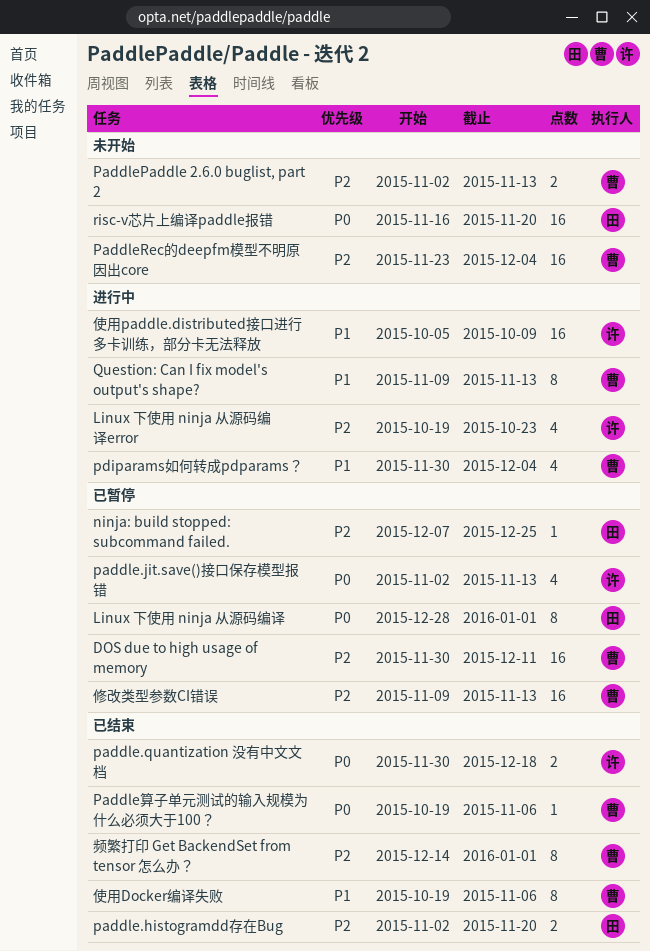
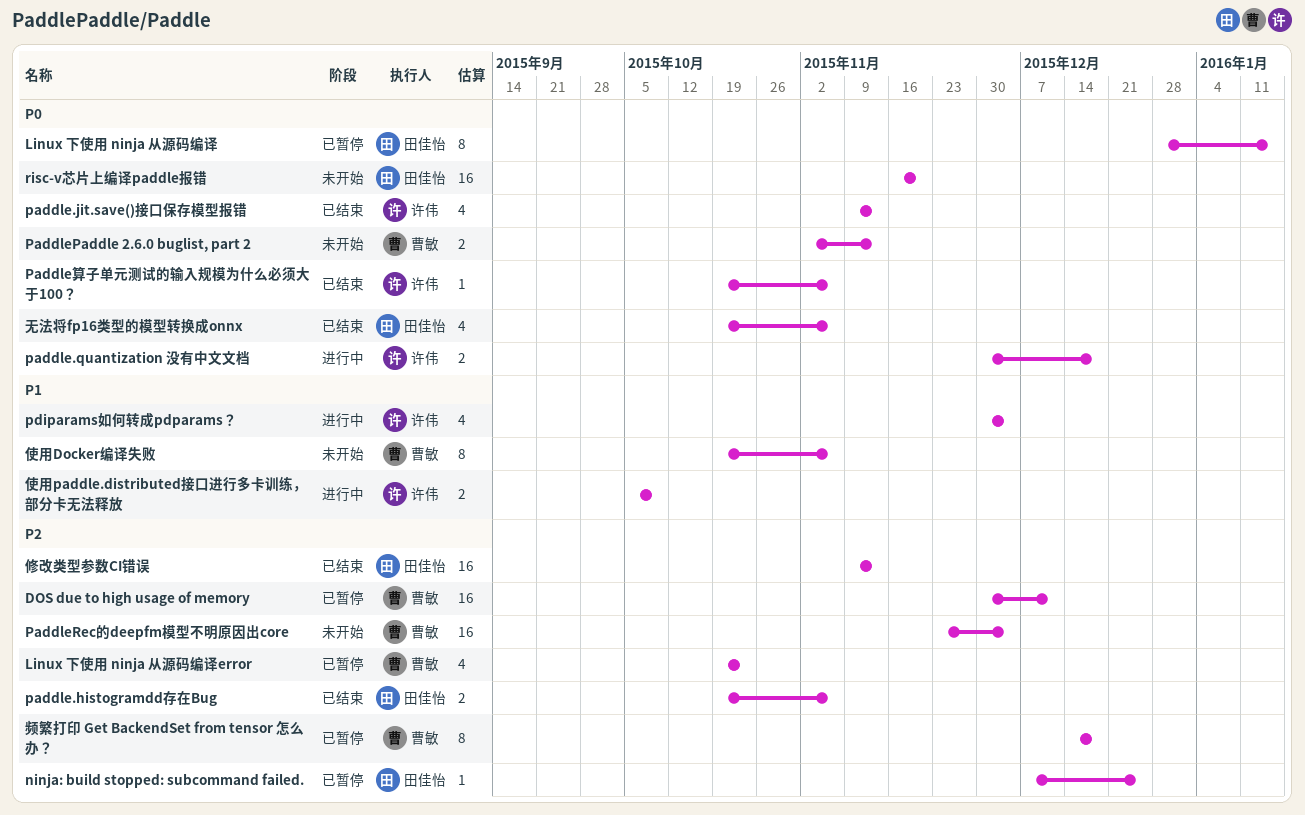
Linux 下使用 ninja 从源码编译, due: Jan 1 -> Jan 15
Linux 下使用 ninja 从源码编译error, status: 进行中 -> 已暂停
Linux 下使用 ninja 从源码编译error, owner: 许伟 -> 曹敏
paddle.histogramdd存在Bug, start: Nov 2 -> Oct 19
paddle.histogramdd存在Bug, due: Nov 20 -> Nov 6
paddle.jit.save()接口保存模型报错, status: 已暂停 -> 已结束
paddle.jit.save()接口保存模型报错, start: Nov 2 -> Nov 9
paddle.quantization 没有中文文档, status: 已结束 -> 进行中
PaddlePaddle 2.6.0 buglist, part 2, priority: P2 -> P0
Paddle算子单元测试的输入规模为什么必须大于100？, owner: 曹敏 -> 许伟
pdiparams如何转成pdparams？, owner: 曹敏 -> 许伟
Question: Can I fix model's output's shape?: present -> none
使用Docker编译失败, status: 已结束 -> 未开始
使用paddle.distributed接口进行多卡训练，部分卡无法释放, estimate: 16 -> 2
修改类型参数CI错误, status: 已暂停 -> 已结束
修改类型参数CI错误, owner: 曹敏 -> 田佳怡
无法将fp16类型的模型转换成onnx: none -> present
频繁打印 Get BackendSet from tensor 怎么办？, status: 已结束 -> 已暂停
频繁打印 Get BackendSet from tensor 怎么办？, due: Jan 1 -> Dec 18

